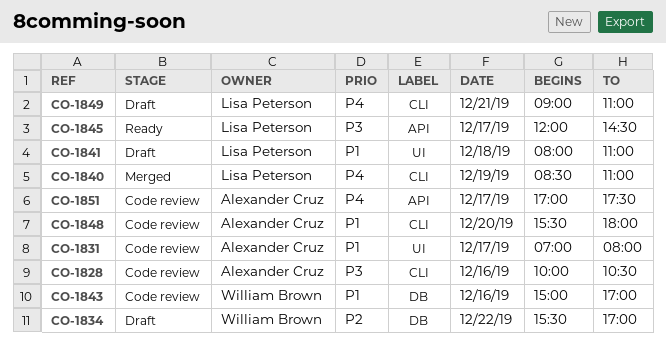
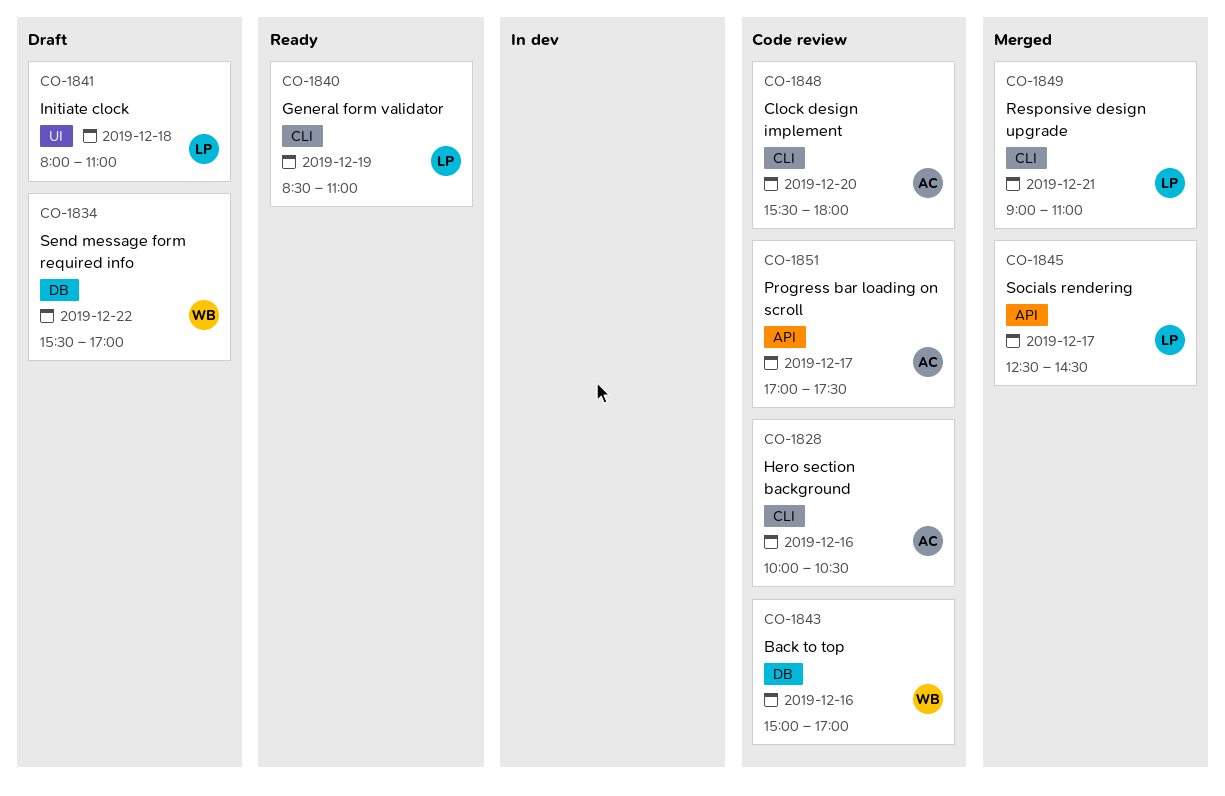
CO-1831: present -> none
CO-1840, status: Merged -> Ready
CO-1845, status: Ready -> Merged
CO-1845, begins: 12:00 -> 12:30
CO-1849, status: Draft -> Merged

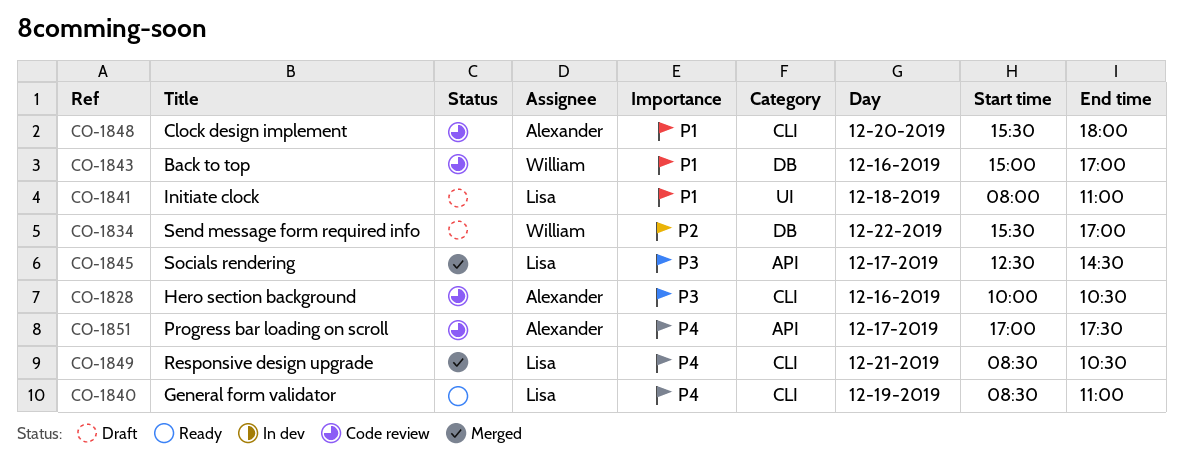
CO-1849, begins: 09:00 -> 08:30
CO-1849, ends: 11:00 -> 10:30

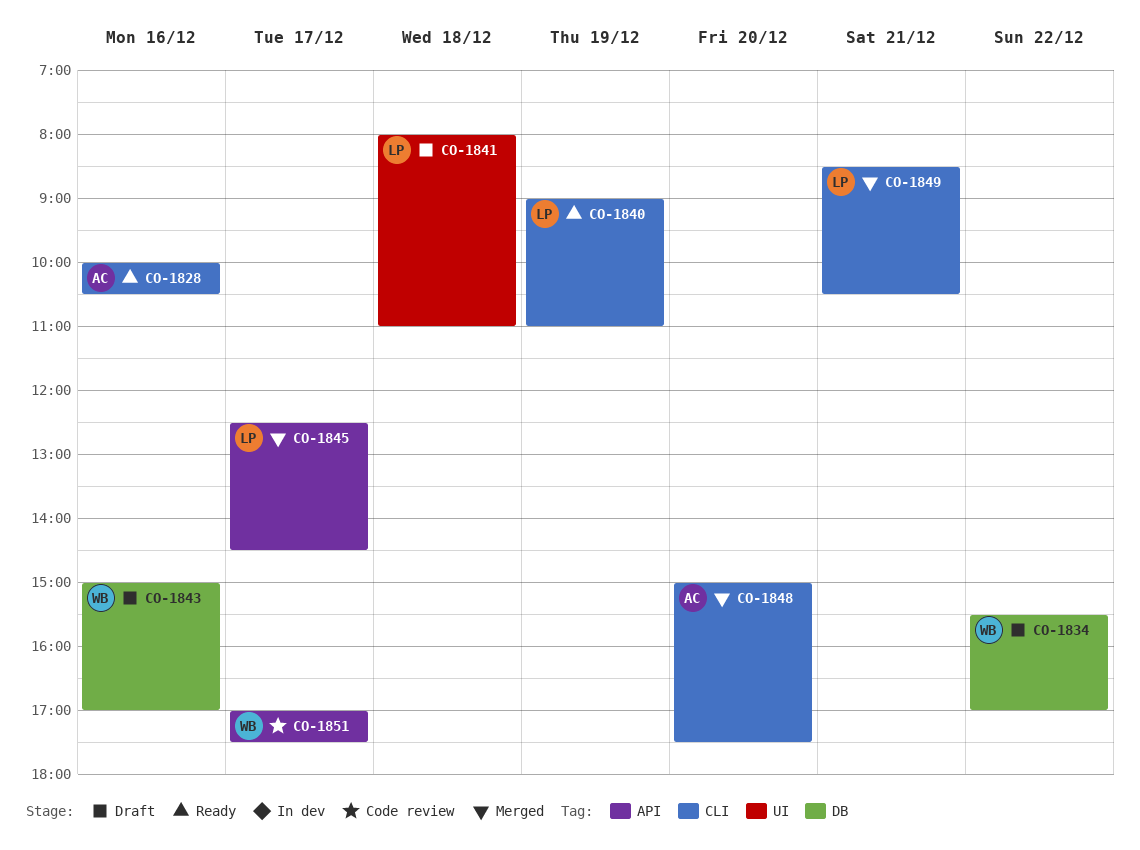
CO-1828, status: Code review -> Ready
CO-1840, begins: 08:30 -> 09:00
CO-1843, status: Code review -> Draft
CO-1848, status: Code review -> Merged
CO-1848, begins: 15:30 -> 15:00
CO-1848, ends: 18:00 -> 17:30
CO-1851, owner: Alexander -> William

